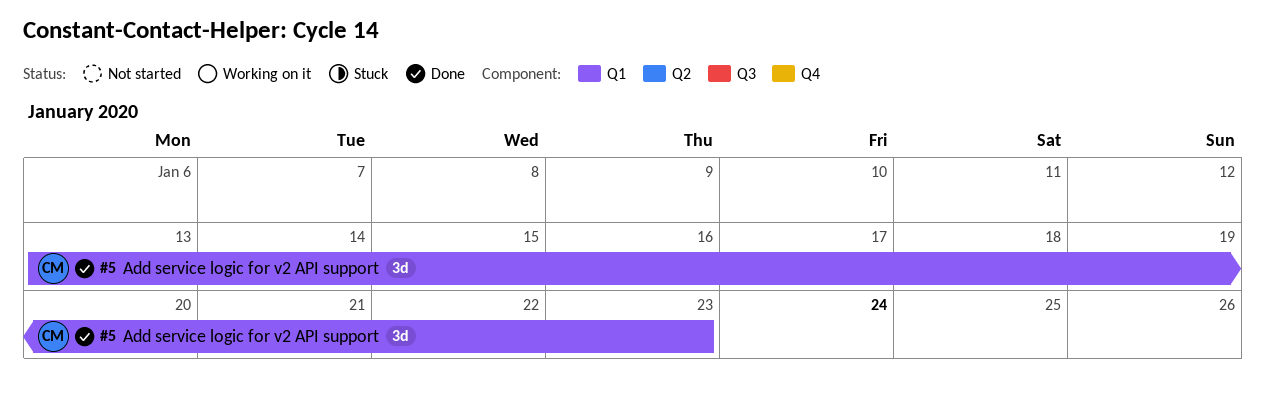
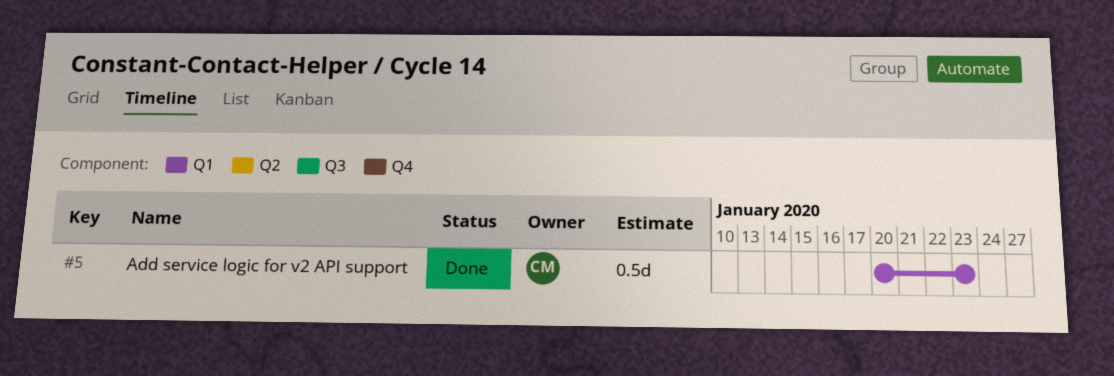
#5, estimate: 3d -> 0.5d
#5, start: Jan 13 -> Jan 20

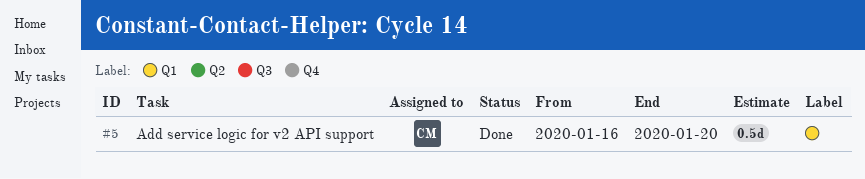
#5, start: Jan 20 -> Jan 16
#5, due: Jan 23 -> Jan 20

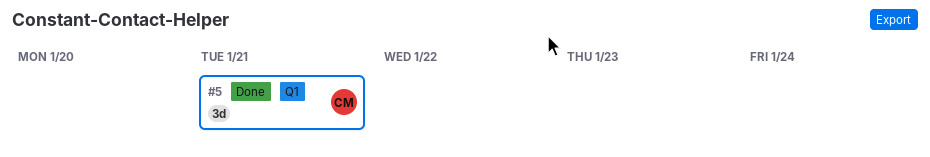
#5, estimate: 0.5d -> 3d
#5, due: Jan 20 -> Jan 21

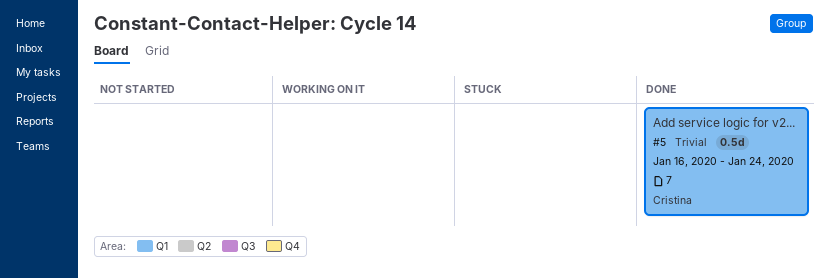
#5, estimate: 3d -> 0.5d
#5, due: Jan 21 -> Jan 24

